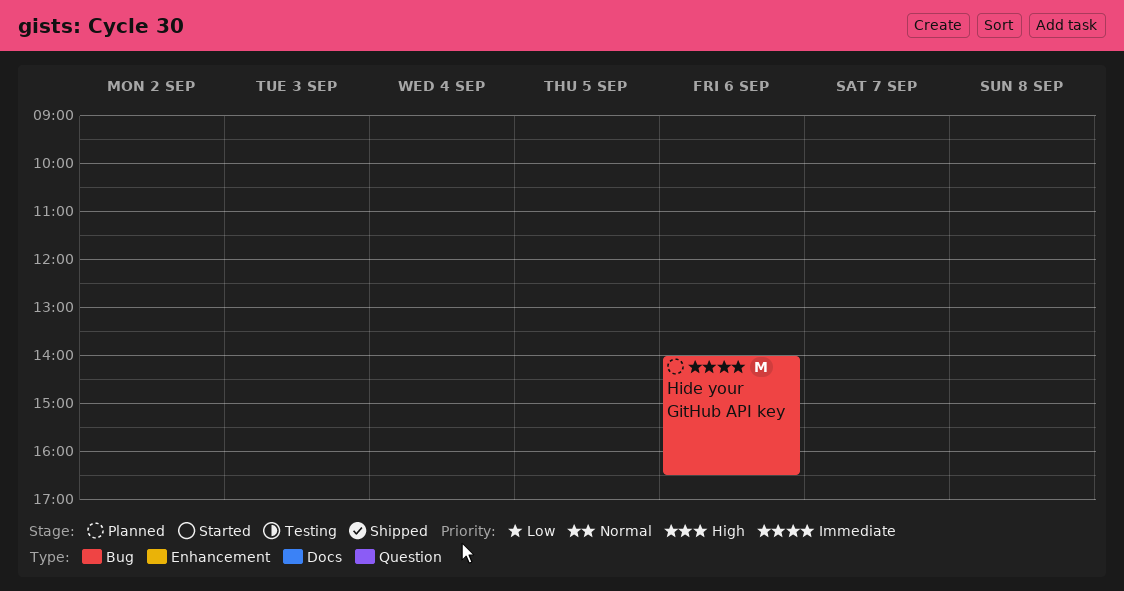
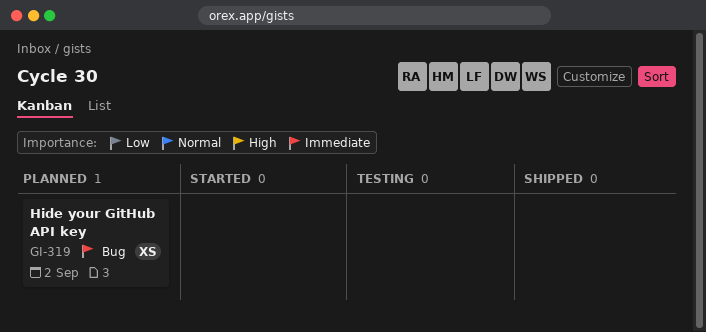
Hide your GitHub API key, estimate: M -> XS
Hide your GitHub API key, day: Sep 6 -> Sep 2

